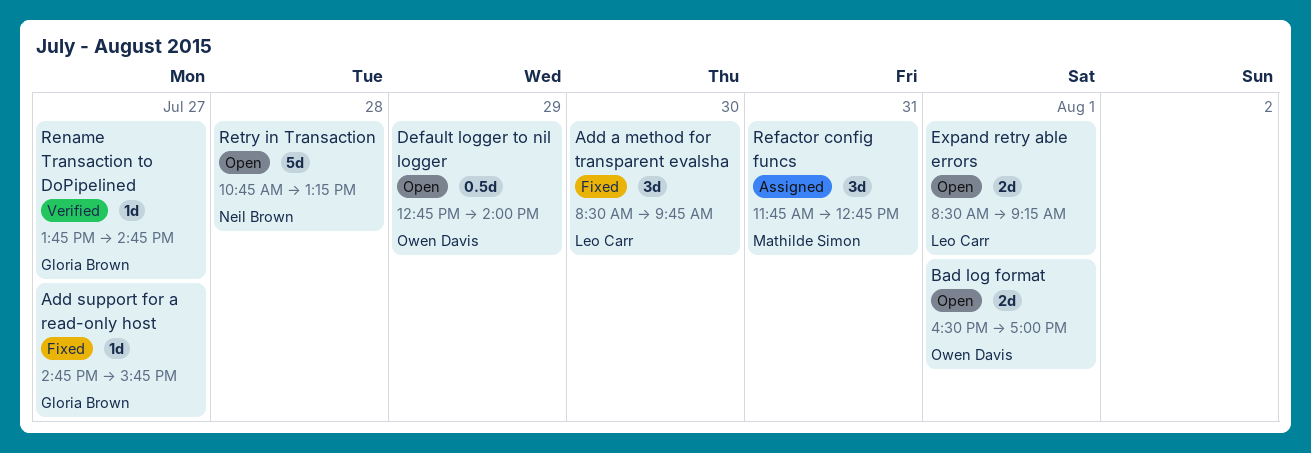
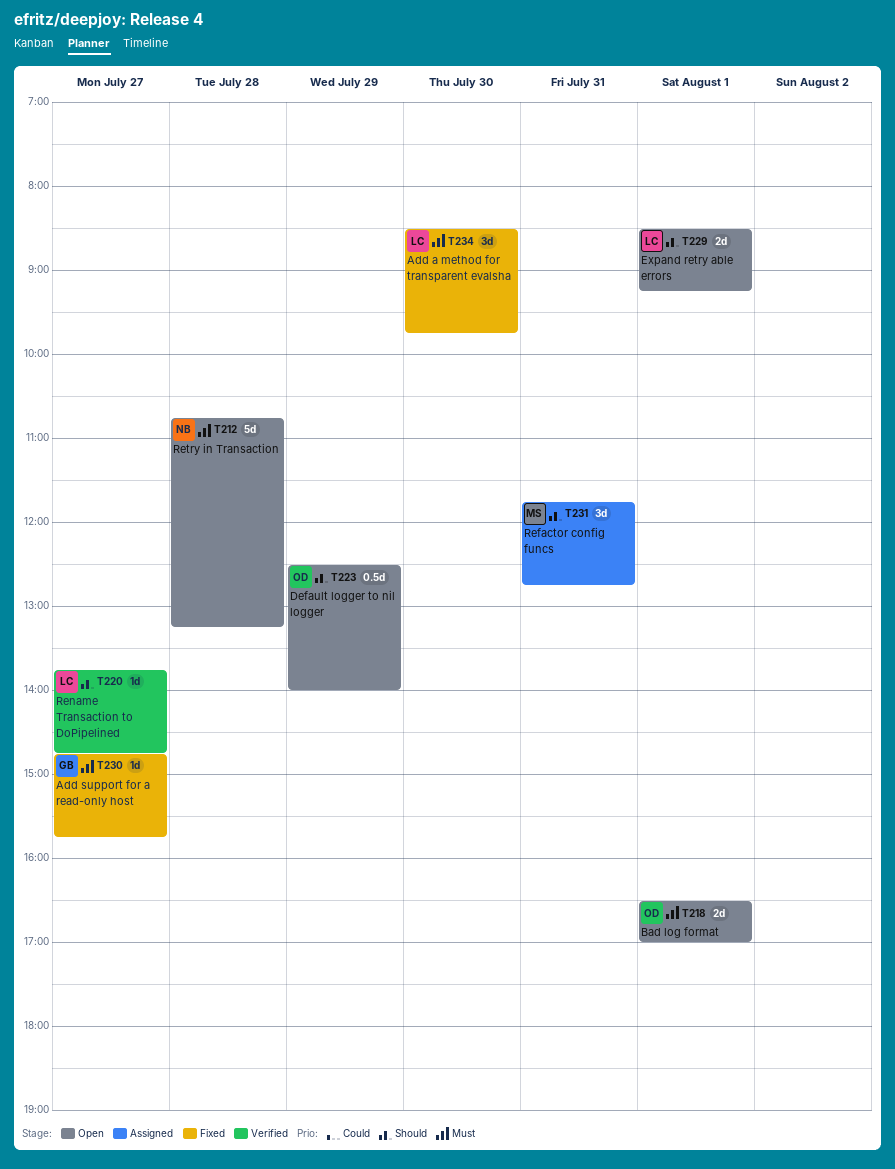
Default logger to nil logger, begins: 12:45 -> 12:30
Rename Transaction to DoPipelined, owner: Gloria Brown -> Leo Carr

